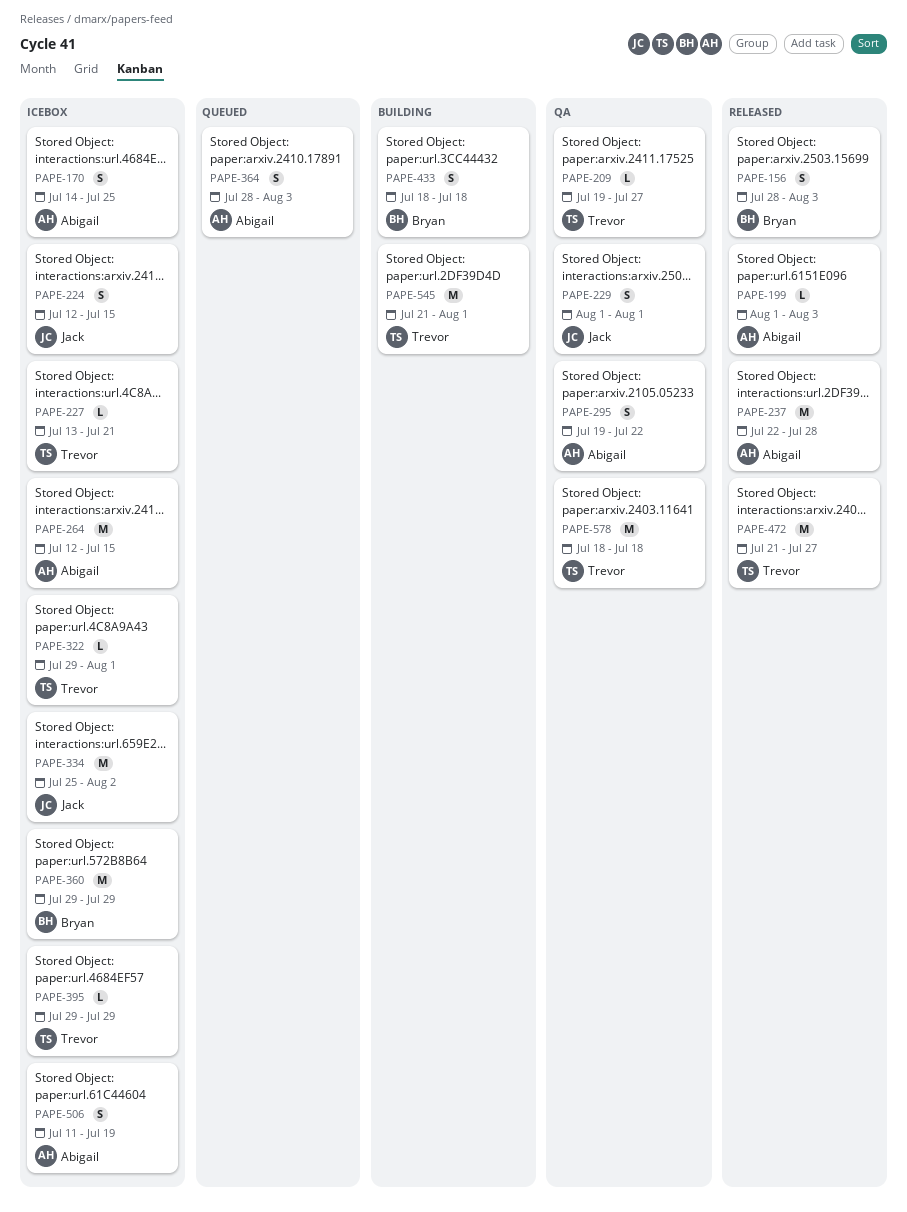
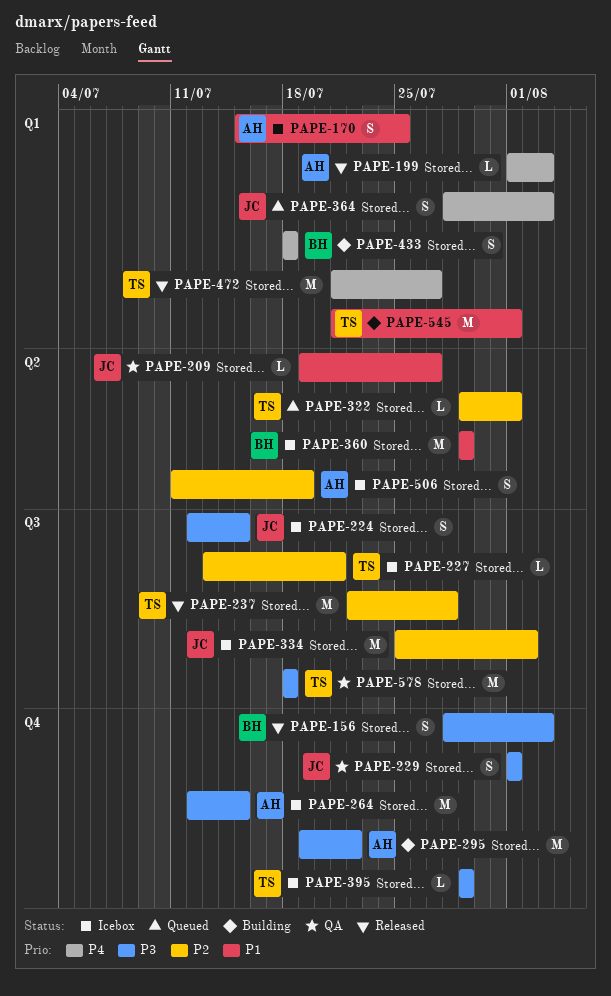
PAPE-170, start: Jul 14 -> Jul 15
PAPE-209, owner: Trevor -> Jack
PAPE-237, owner: Abigail -> Trevor
PAPE-295, status: QA -> Building
PAPE-295, estimate: S -> M
PAPE-322, status: Icebox -> Queued
PAPE-364, owner: Abigail -> Jack

